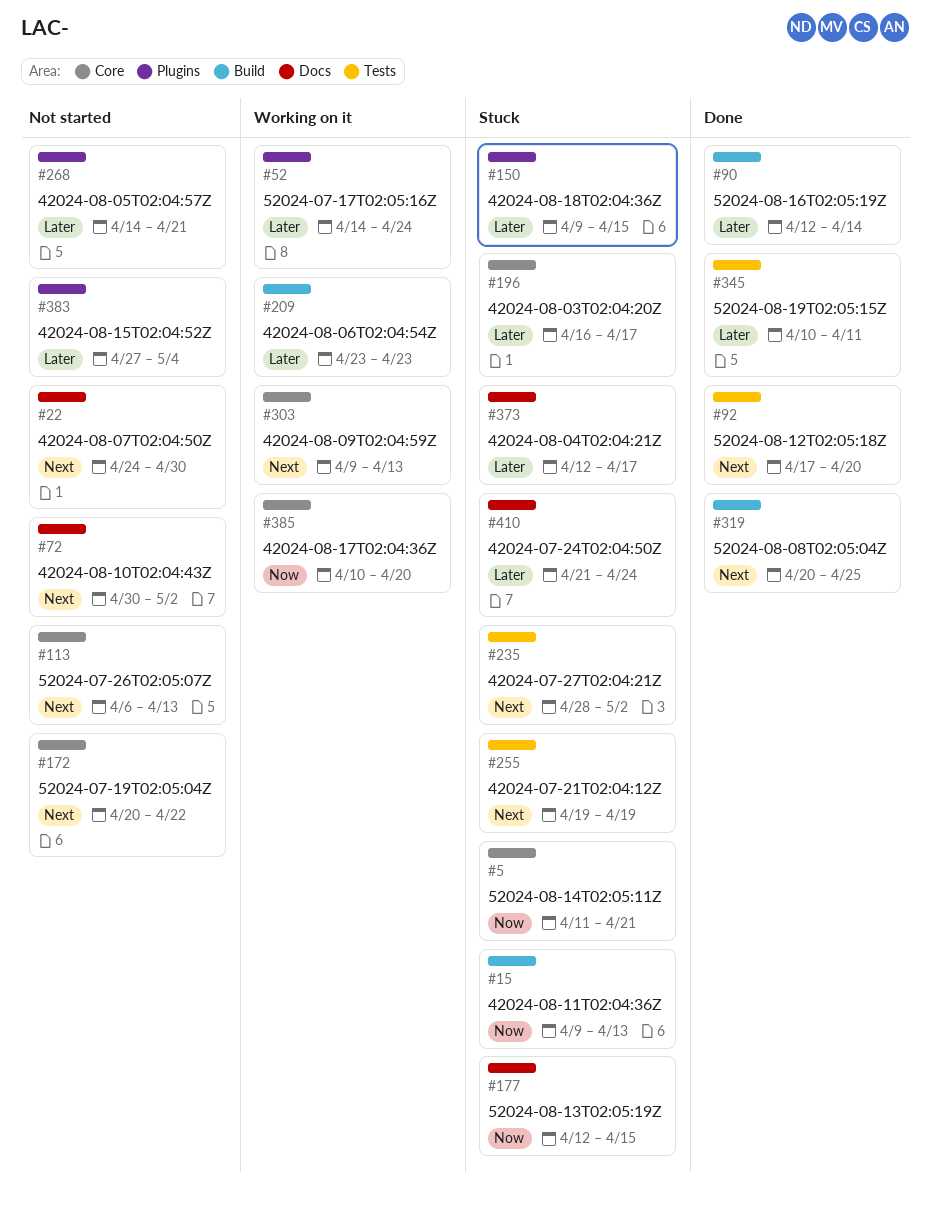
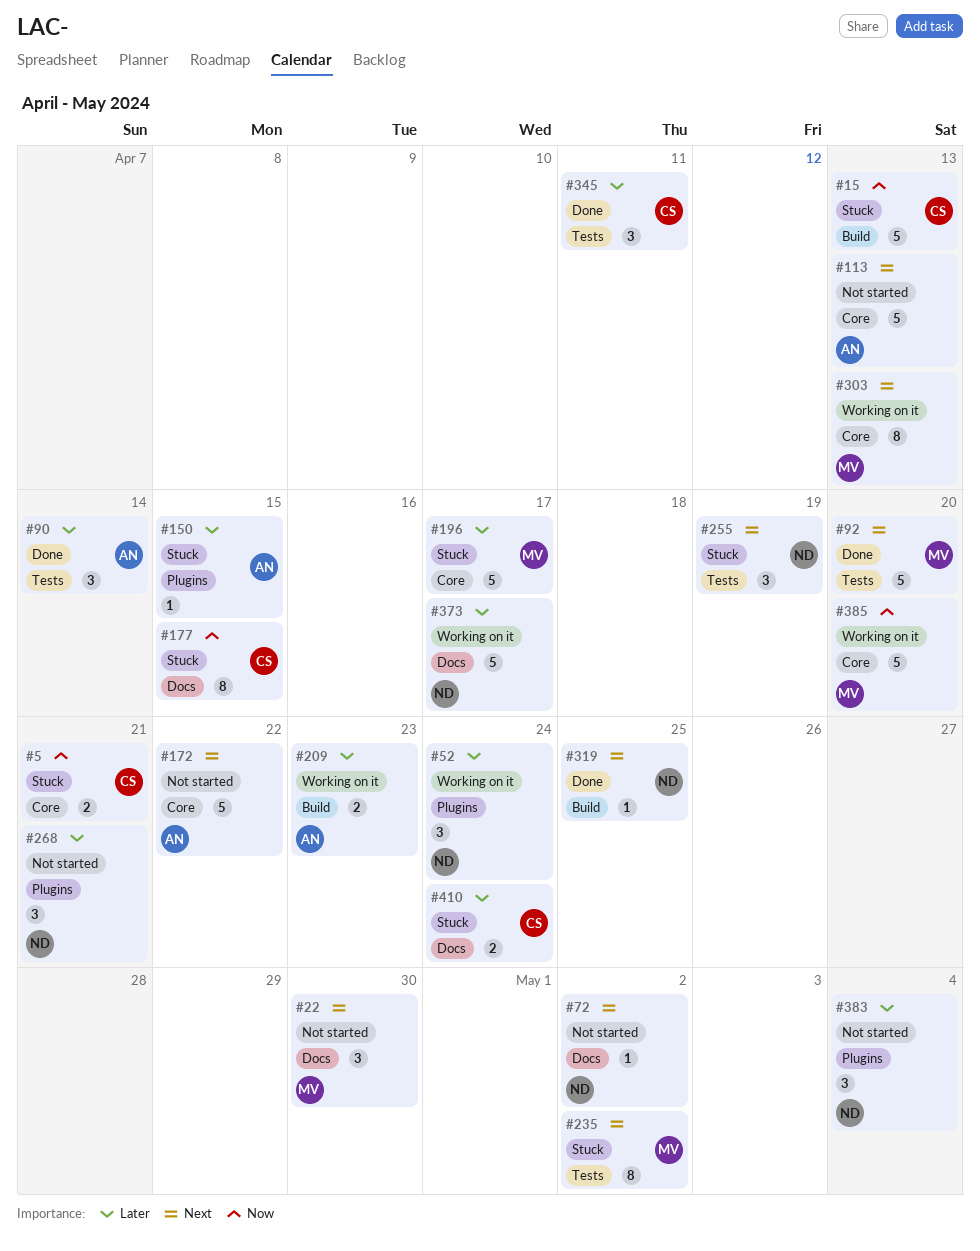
#90, label: Build -> Tests
#373, status: Stuck -> Working on it

